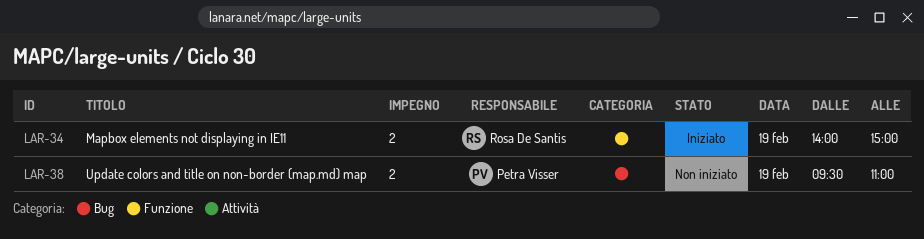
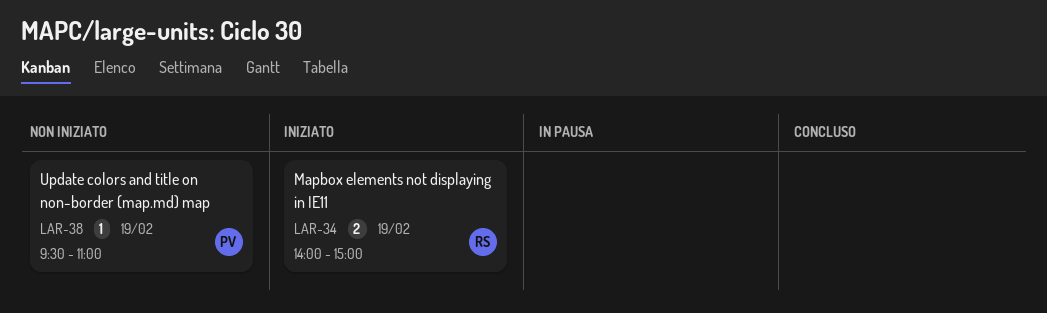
LAR-38, estimate: 2 -> 1

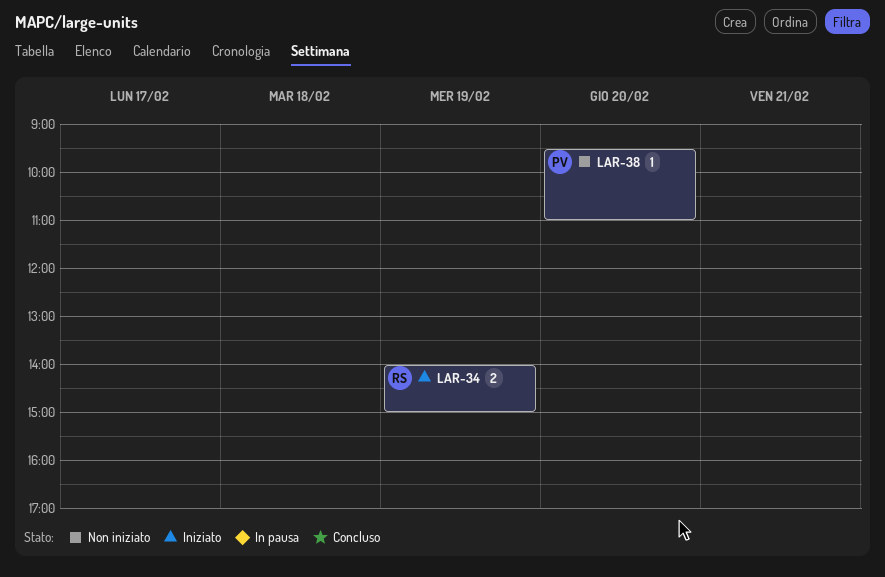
LAR-38, day: Feb 19 -> Feb 20

